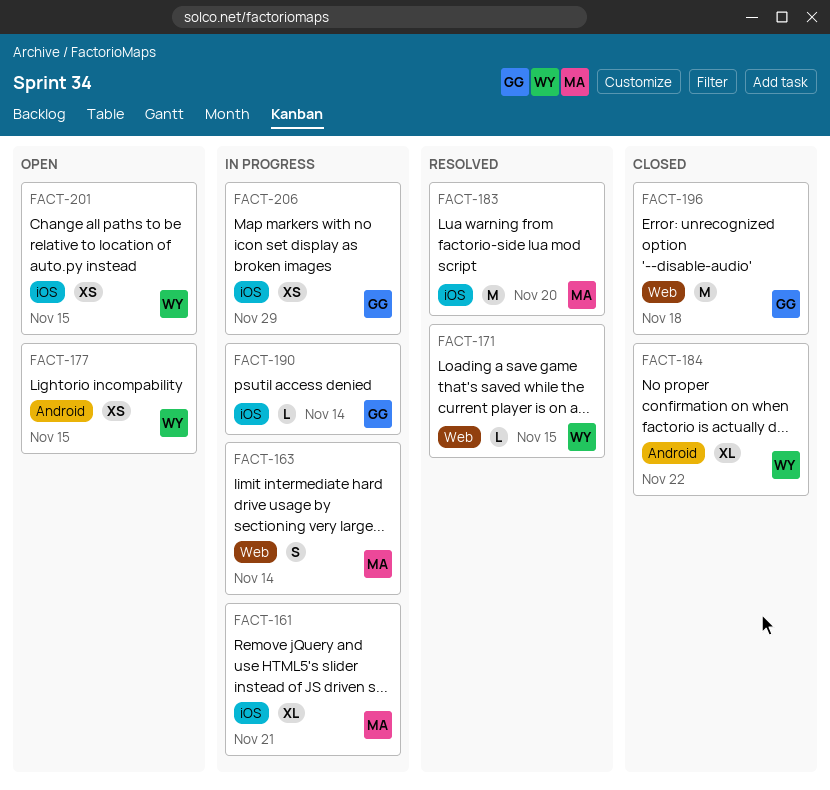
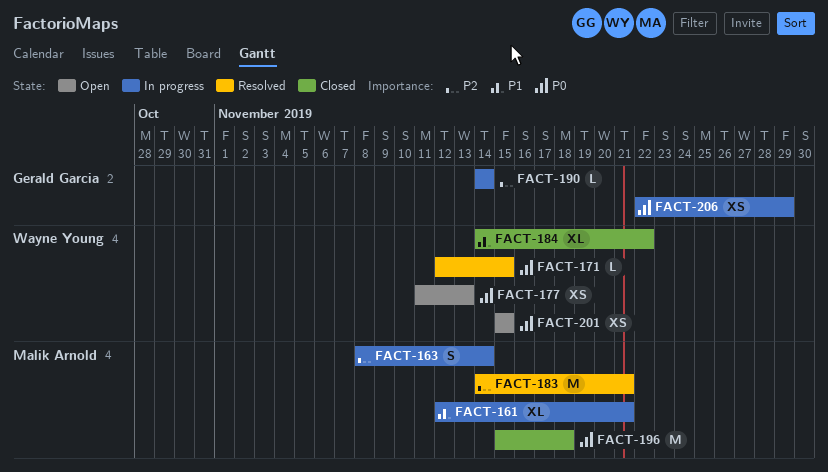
FACT-177, due: Nov 15 -> Nov 13
FACT-183, due: Nov 20 -> Nov 21
FACT-196, owner: Gerald Garcia -> Malik Arnold

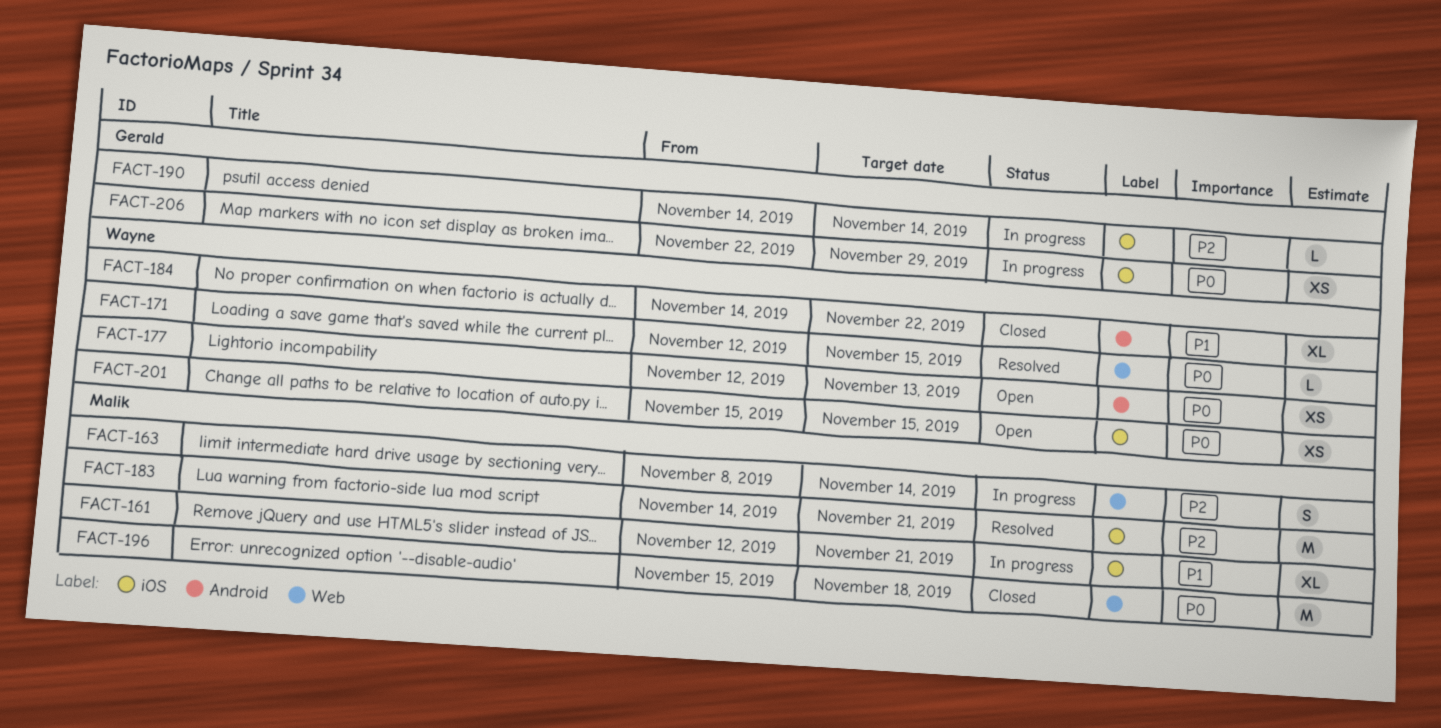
FACT-177, start: Nov 11 -> Nov 12

